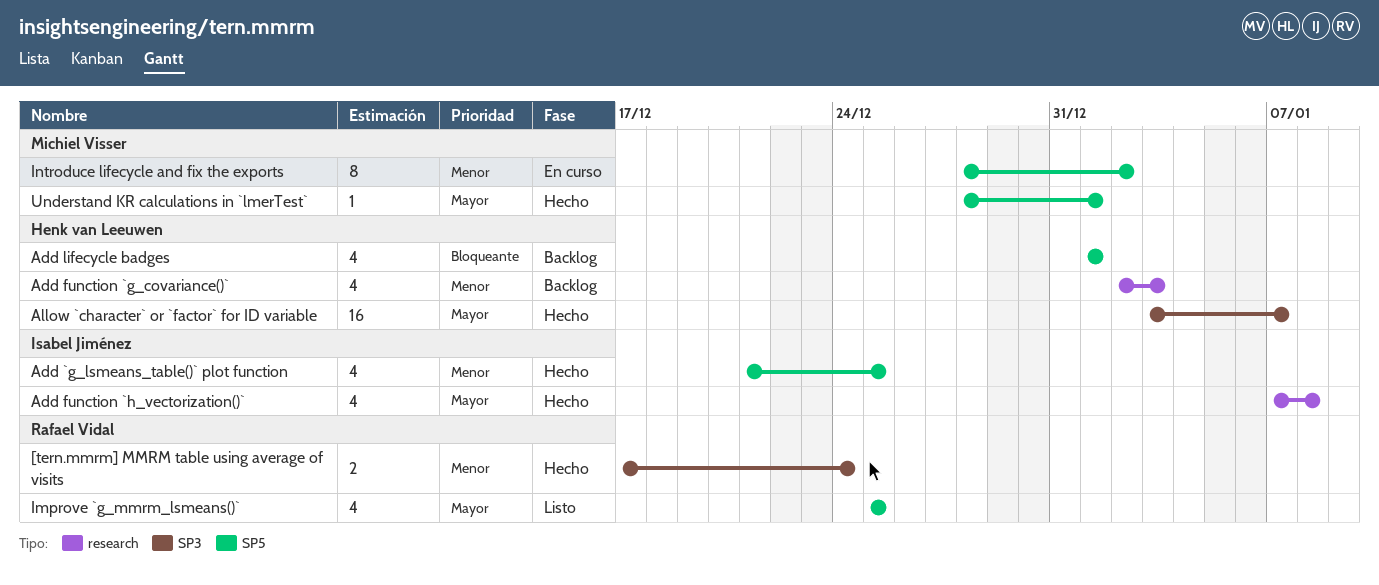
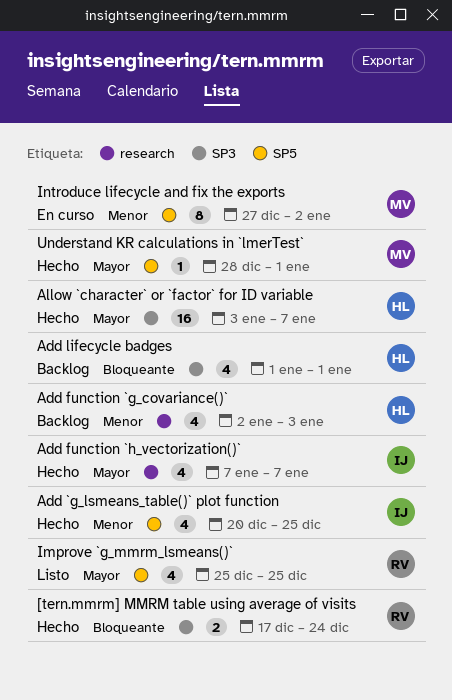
[tern.mmrm] MMRM table using average of visits, priority: Menor -> Bloqueante
Add `g_lsmeans_table()` plot function, start: Dec 21 -> Dec 20
Add function `h_vectorization()`, due: Jan 8 -> Jan 7
Add lifecycle badges, label: SP5 -> SP3
Introduce lifecycle and fix the exports, start: Dec 28 -> Dec 27

